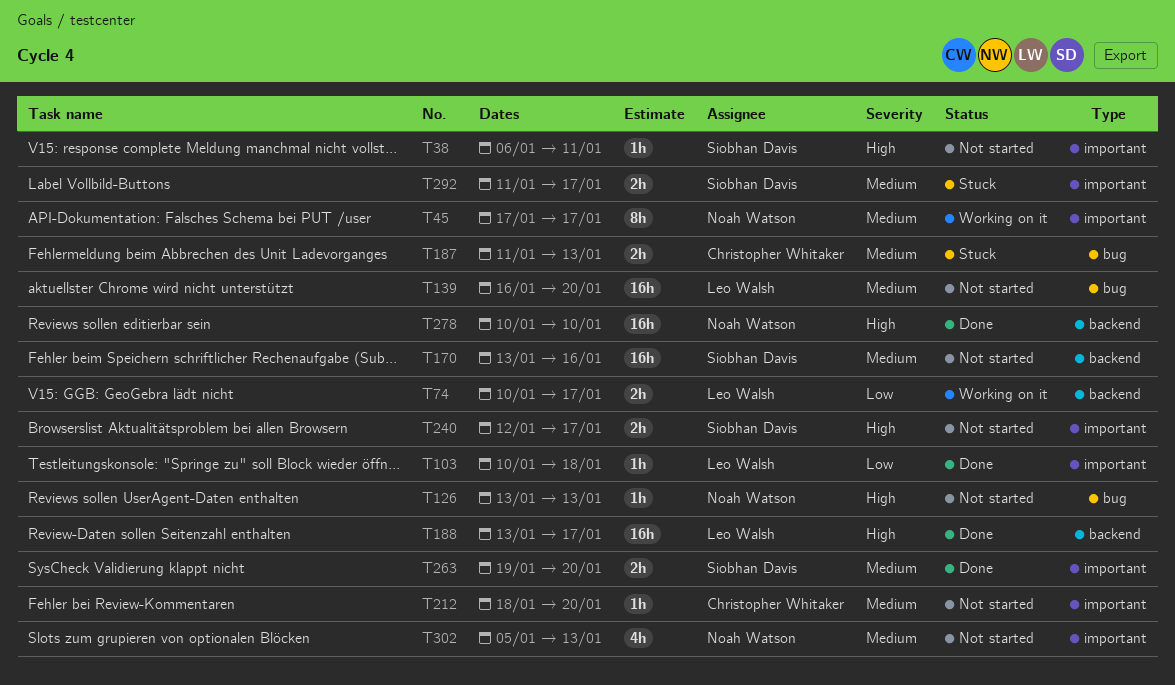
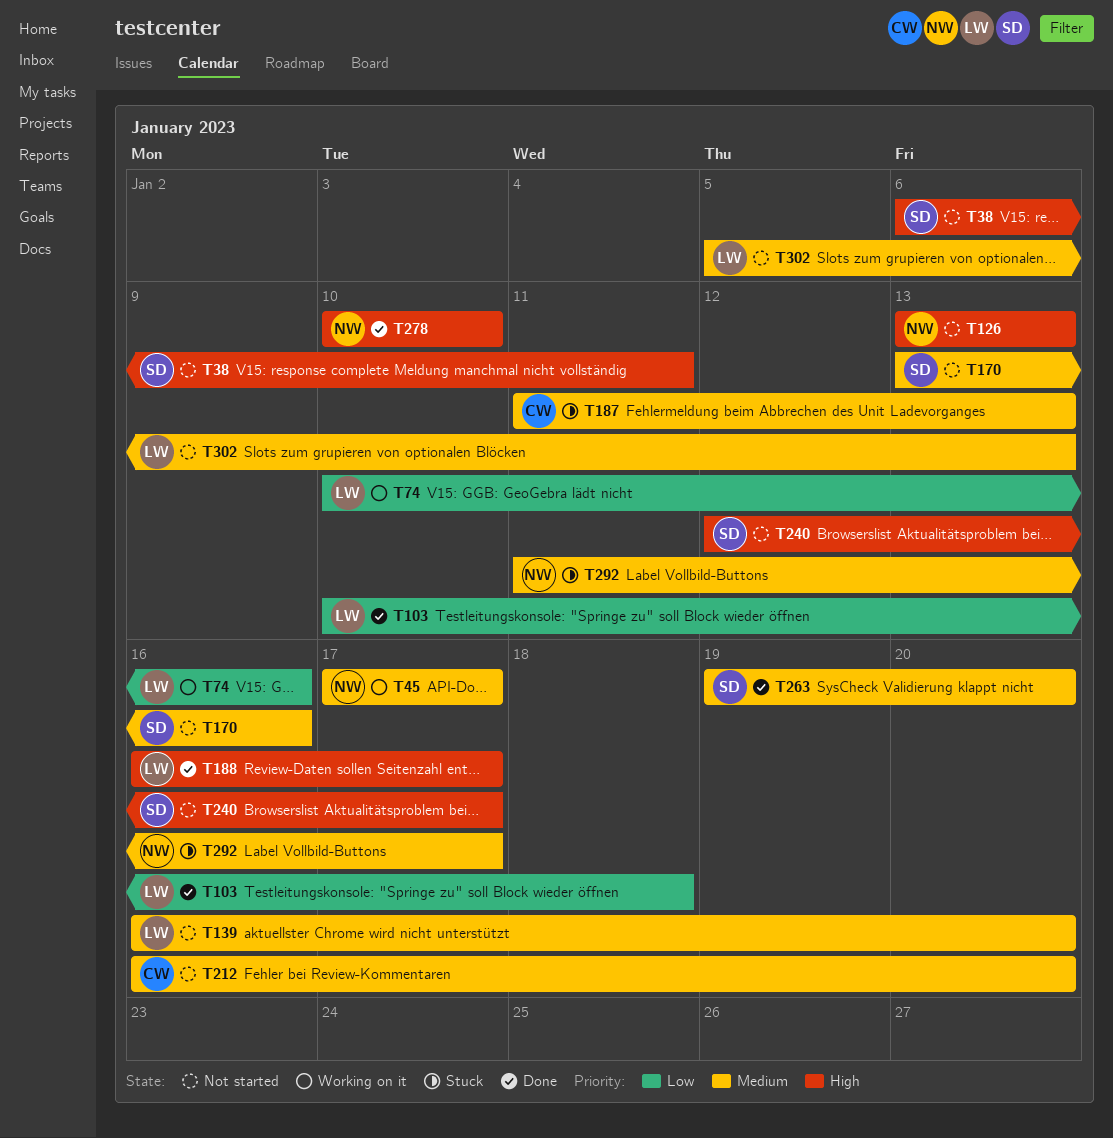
T74, due: Jan 17 -> Jan 16
T188, start: Jan 13 -> Jan 16
T212, start: Jan 18 -> Jan 16
T292, owner: Siobhan Davis -> Noah Watson
T302, owner: Noah Watson -> Leo Walsh

